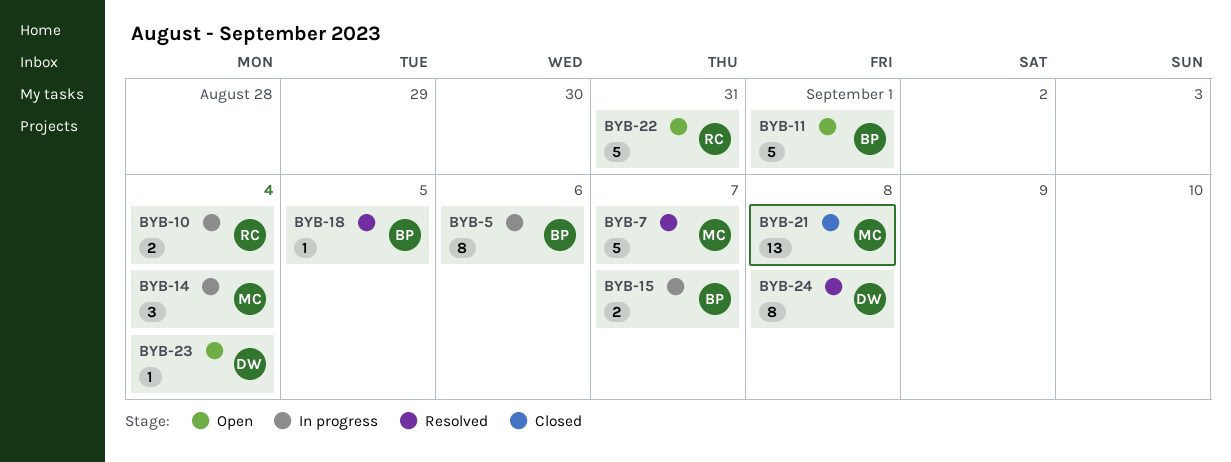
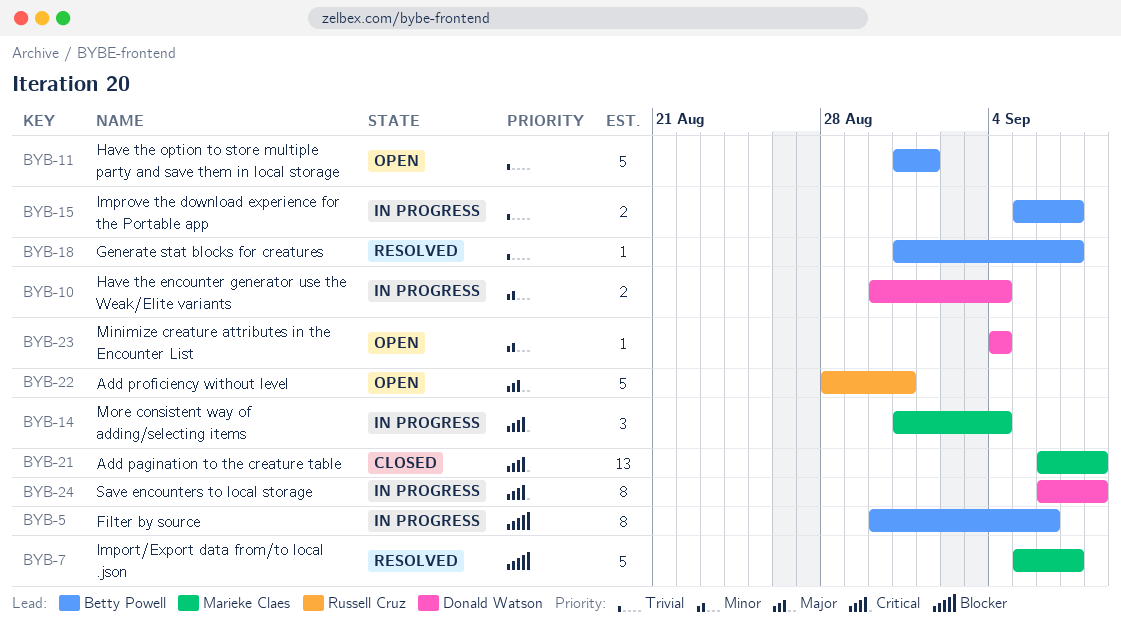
BYB-10, owner: Russell Cruz -> Donald Watson
BYB-18, due: Sep 5 -> Sep 7
BYB-24, status: Resolved -> In progress

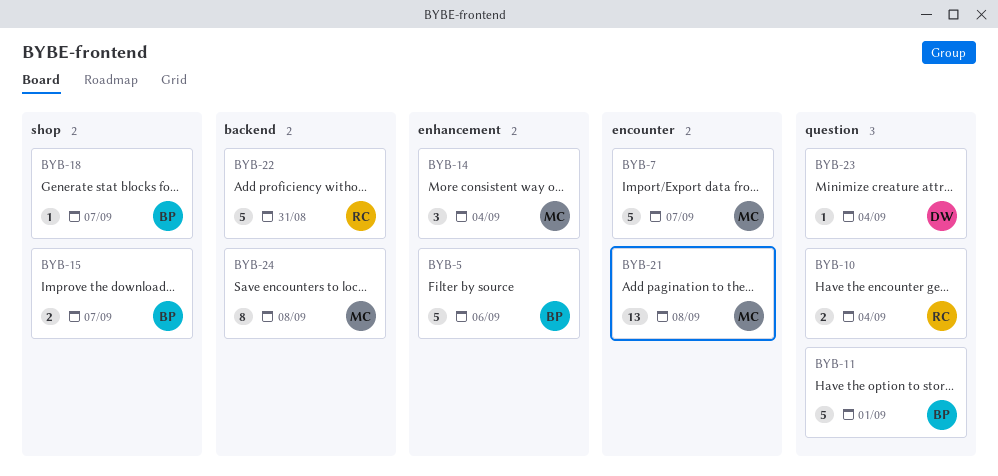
BYB-5, estimate: 8 -> 5
BYB-10, owner: Donald Watson -> Russell Cruz
BYB-24, owner: Donald Watson -> Marieke Claes

